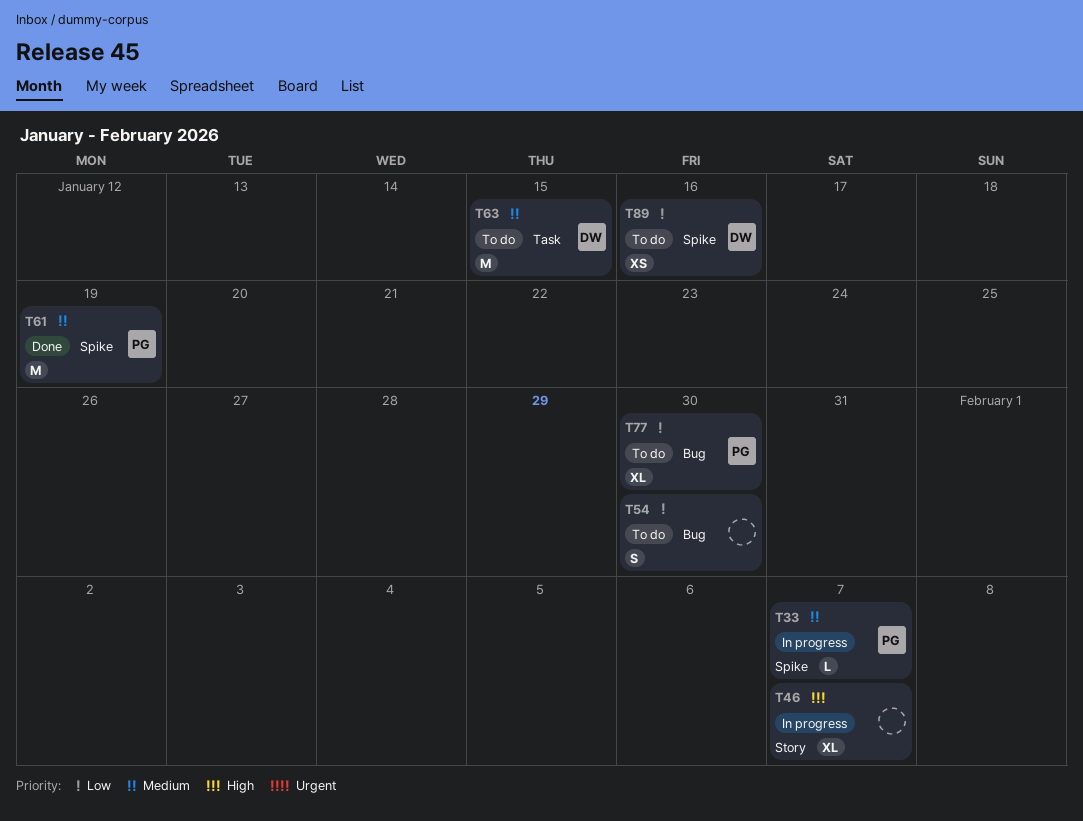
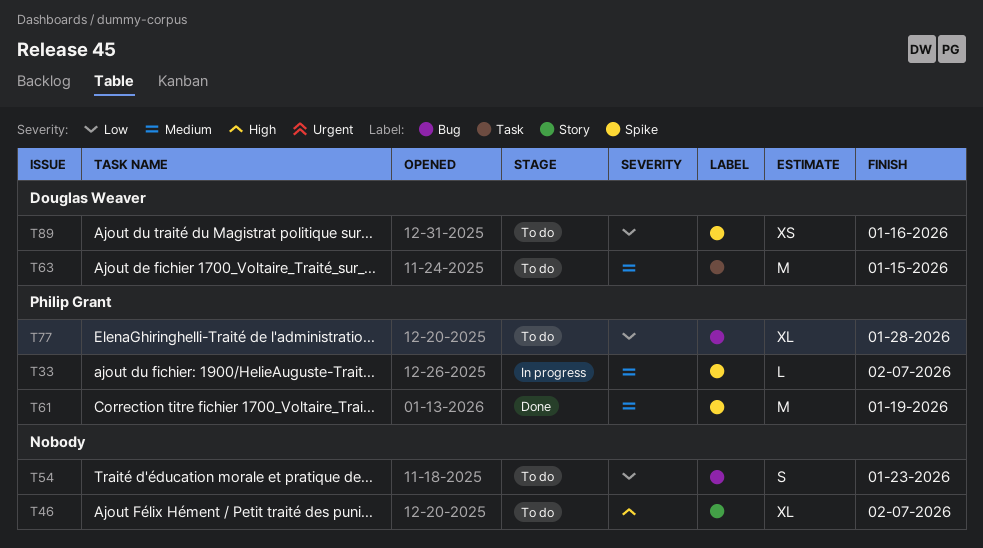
T46, status: In progress -> To do
T54, due: Jan 30 -> Jan 23
T77, due: Jan 30 -> Jan 28

